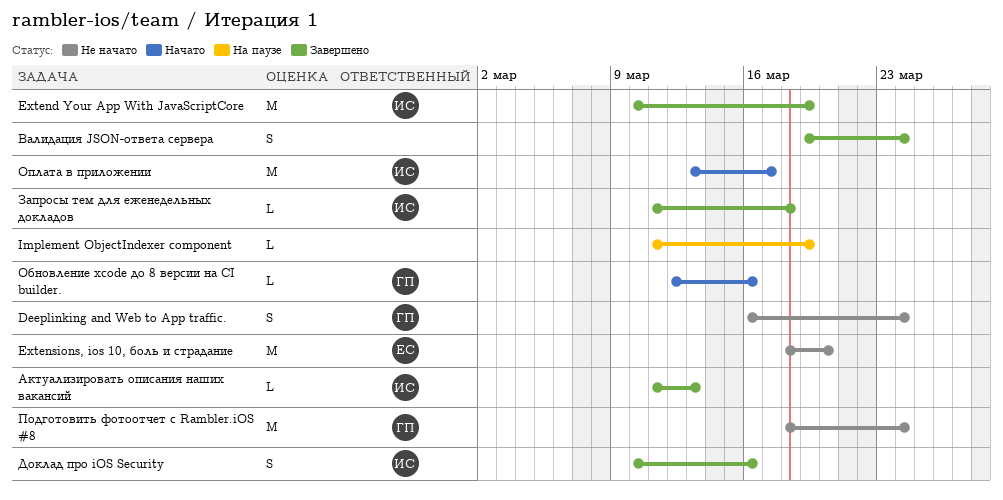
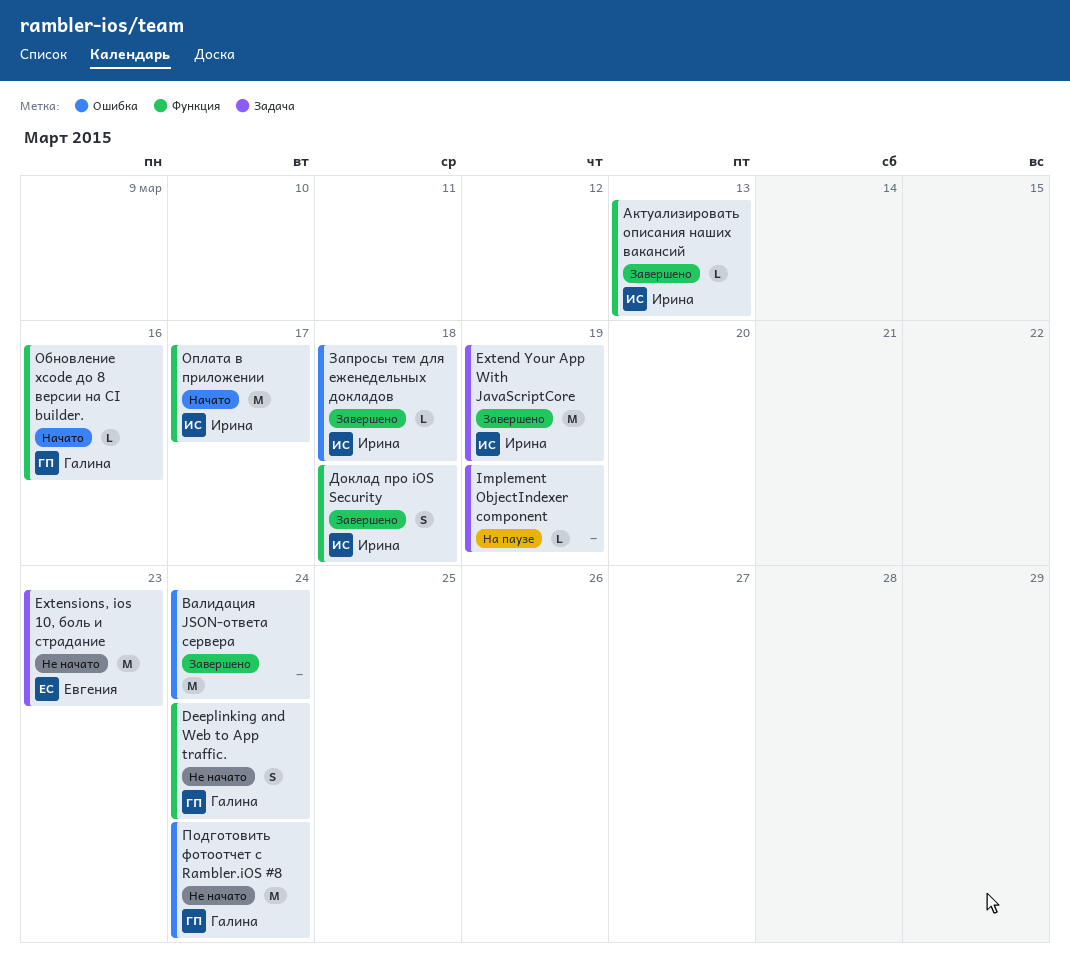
Extensions, ios 10, боль и страдание, due: Mar 20 -> Mar 23
Валидация JSON-ответа сервера, estimate: S -> M
Доклад про iOS Security, due: Mar 16 -> Mar 18

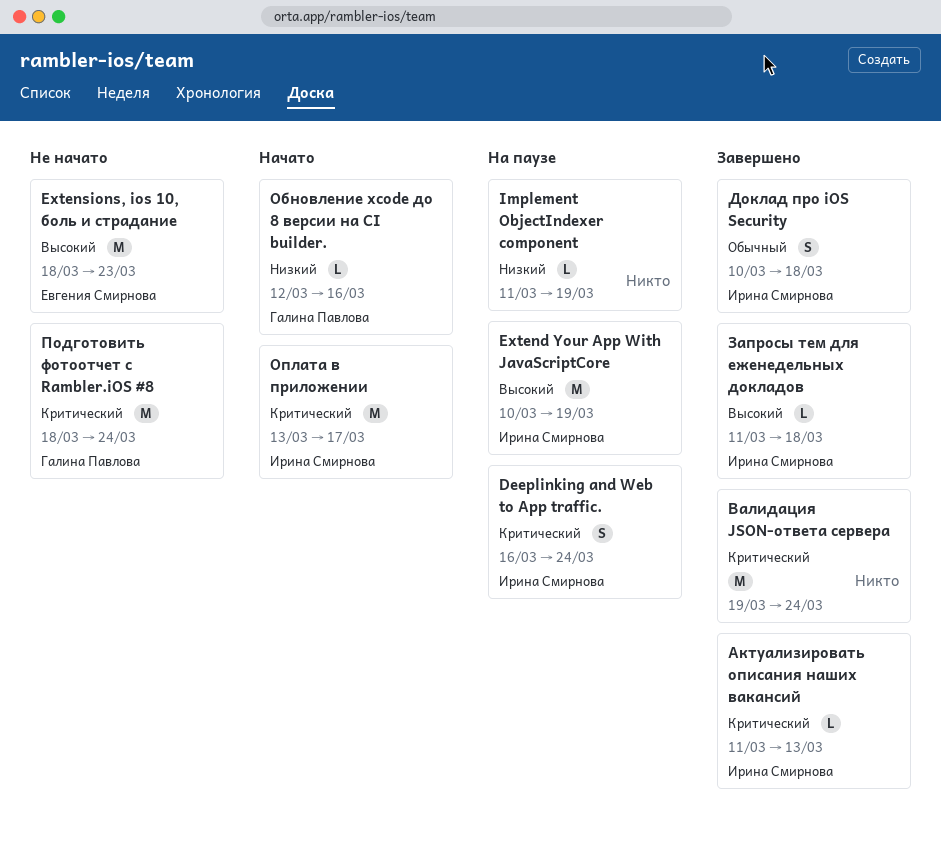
Deeplinking and Web to App traffic., status: Не начато -> На паузе
Deeplinking and Web to App traffic., owner: Галина Павлова -> Ирина Смирнова
Extend Your App With JavaScriptCore, status: Завершено -> На паузе

